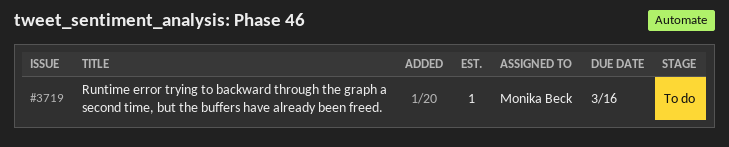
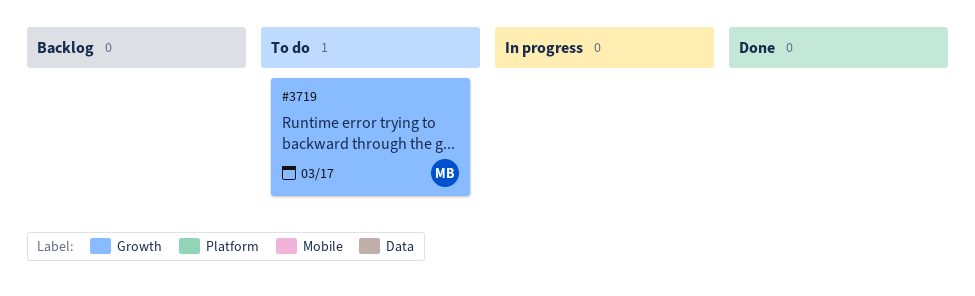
#3719, due: Mar 16 -> Mar 17

